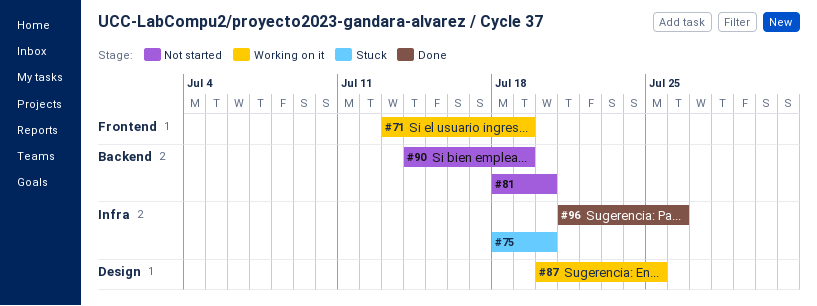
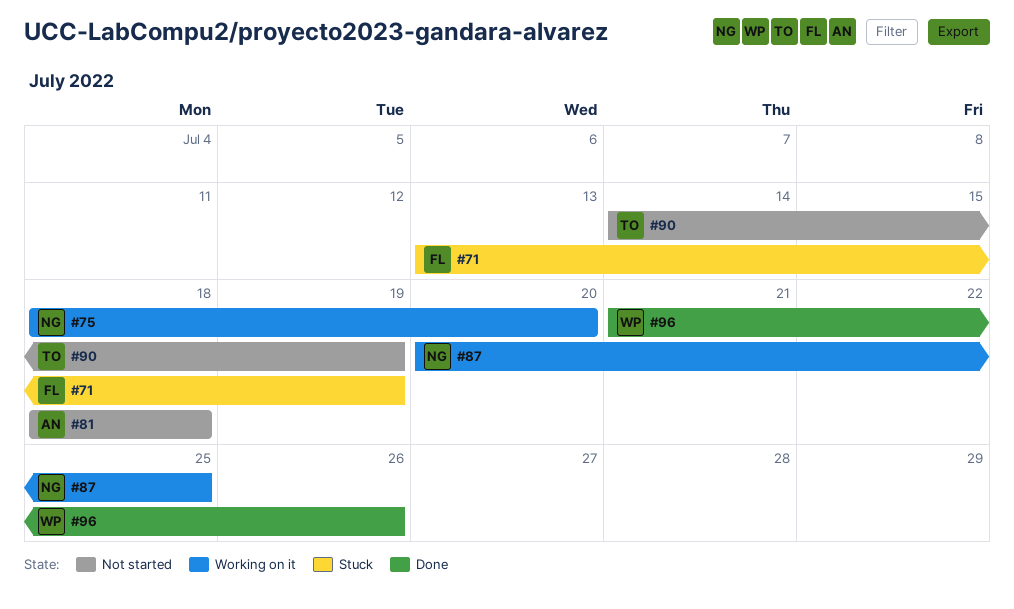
#71, status: Working on it -> Stuck
#75, status: Stuck -> Working on it
#81, due: Jul 20 -> Jul 18

